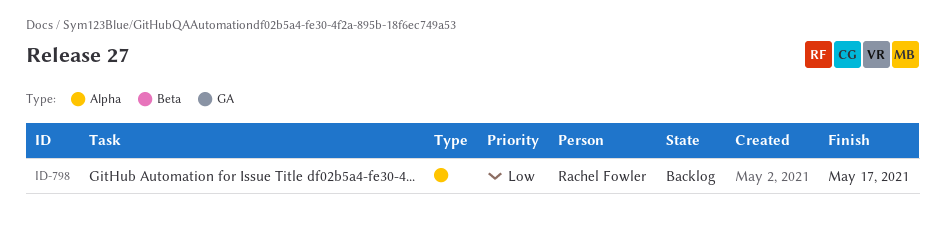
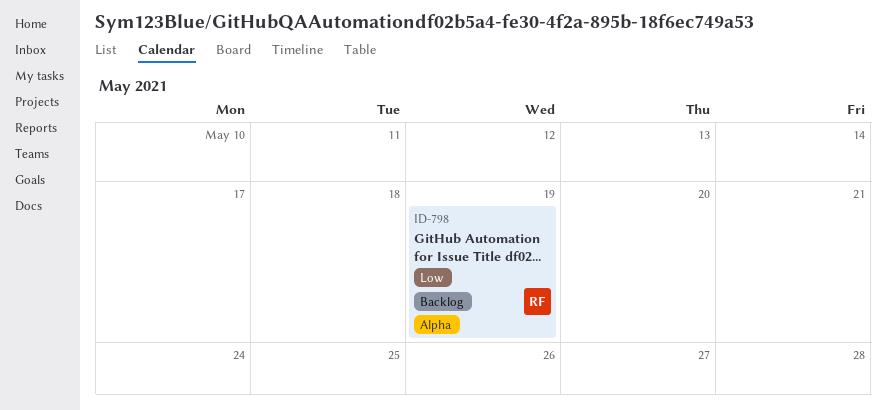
ID-798, due: May 17 -> May 19

